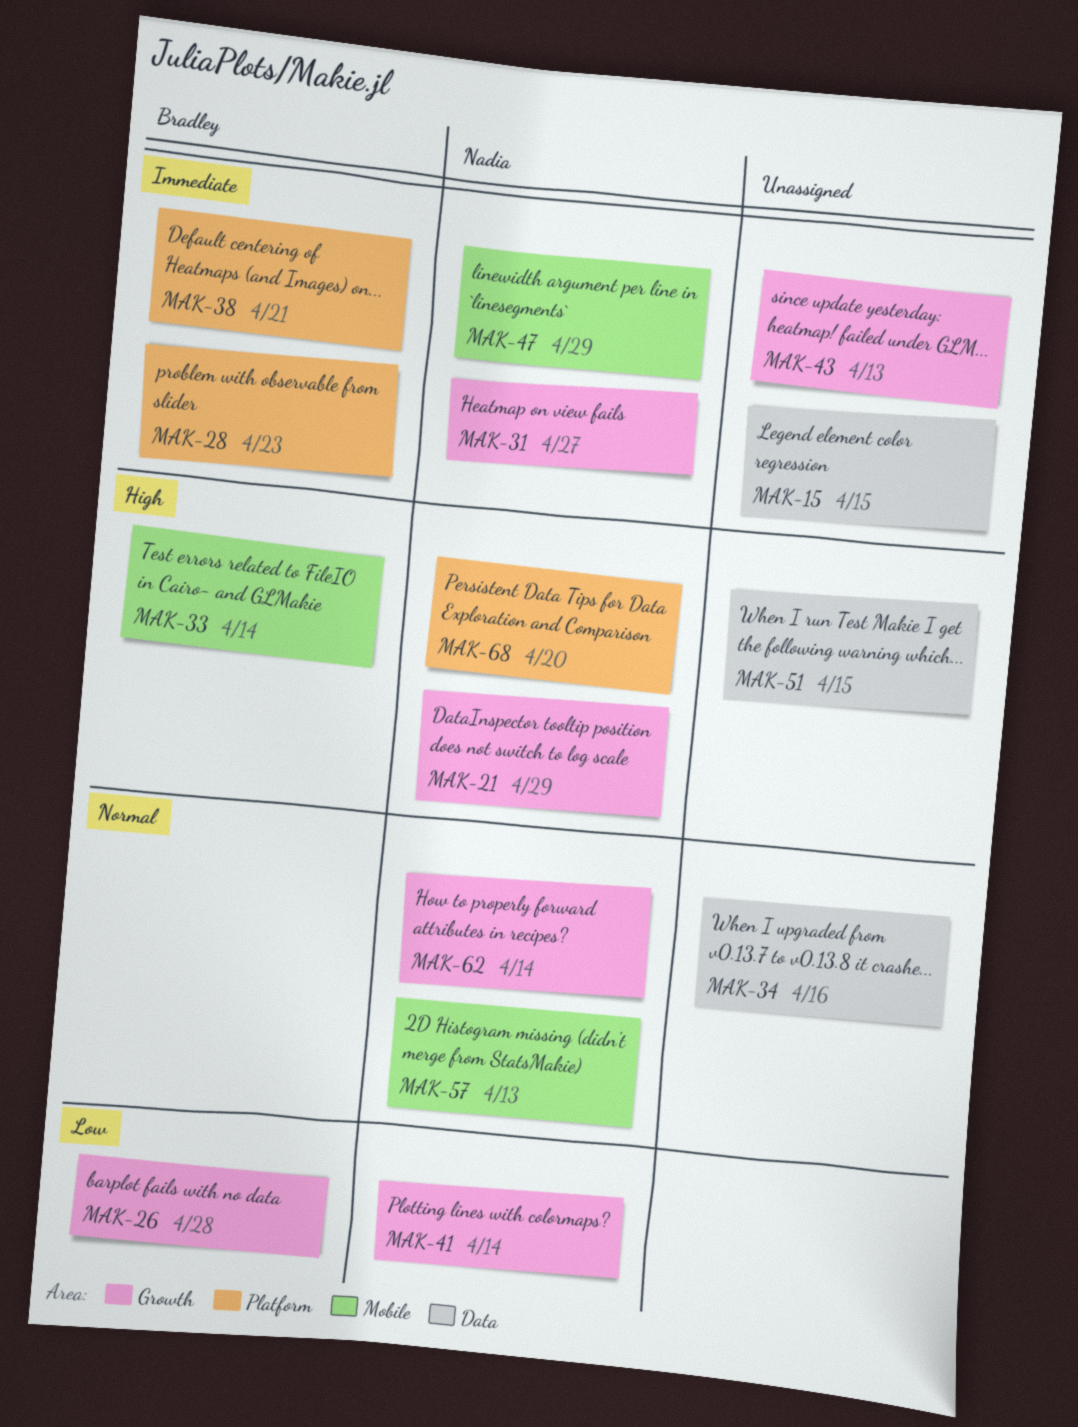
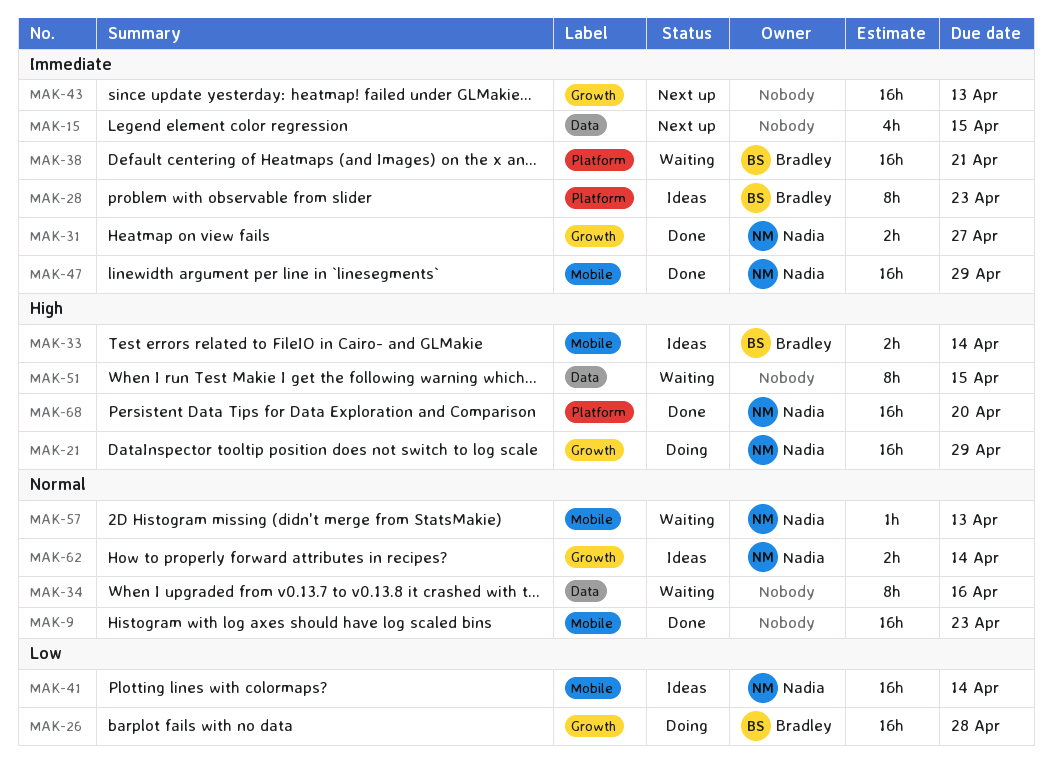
MAK-9: none -> present
MAK-41, label: Growth -> Mobile

